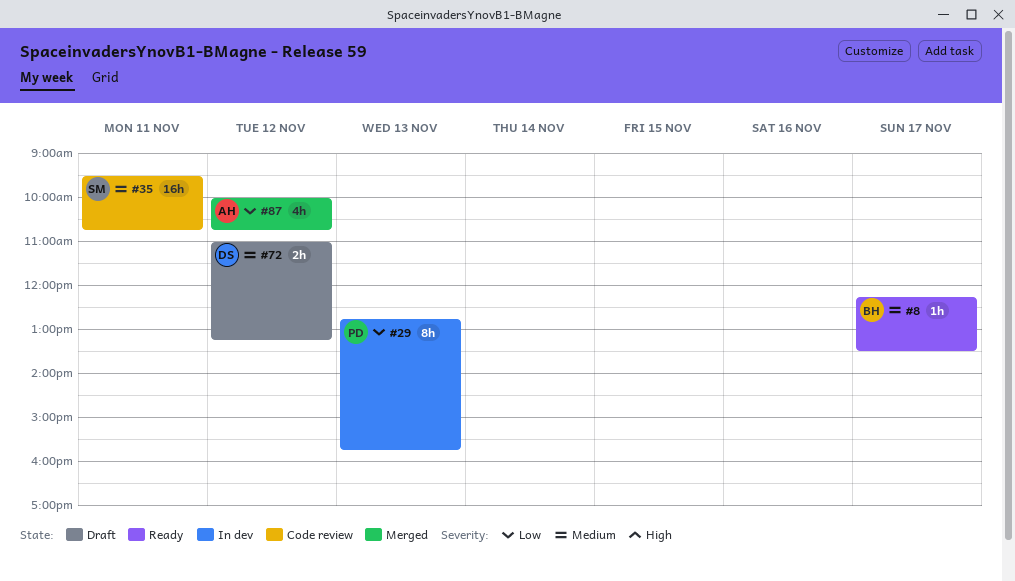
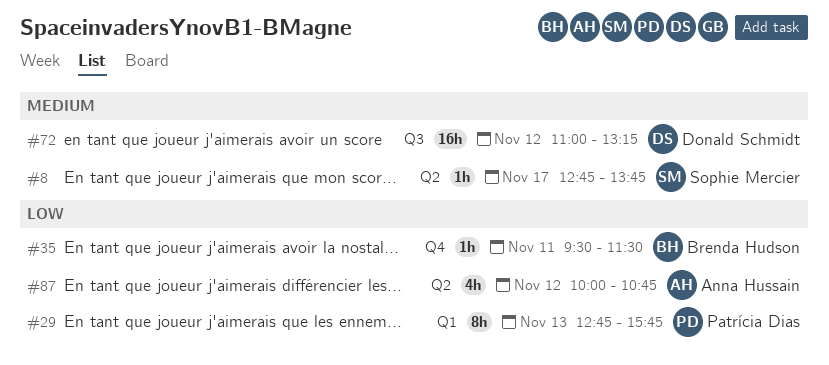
#8, owner: Brenda Hudson -> Sophie Mercier
#8, begins: 12:15 -> 12:45
#8, ends: 13:30 -> 13:45
#35, owner: Sophie Mercier -> Brenda Hudson
#35, priority: Medium -> Low
#35, estimate: 16h -> 1h
#35, ends: 10:45 -> 11:30
#72, estimate: 2h -> 16h

